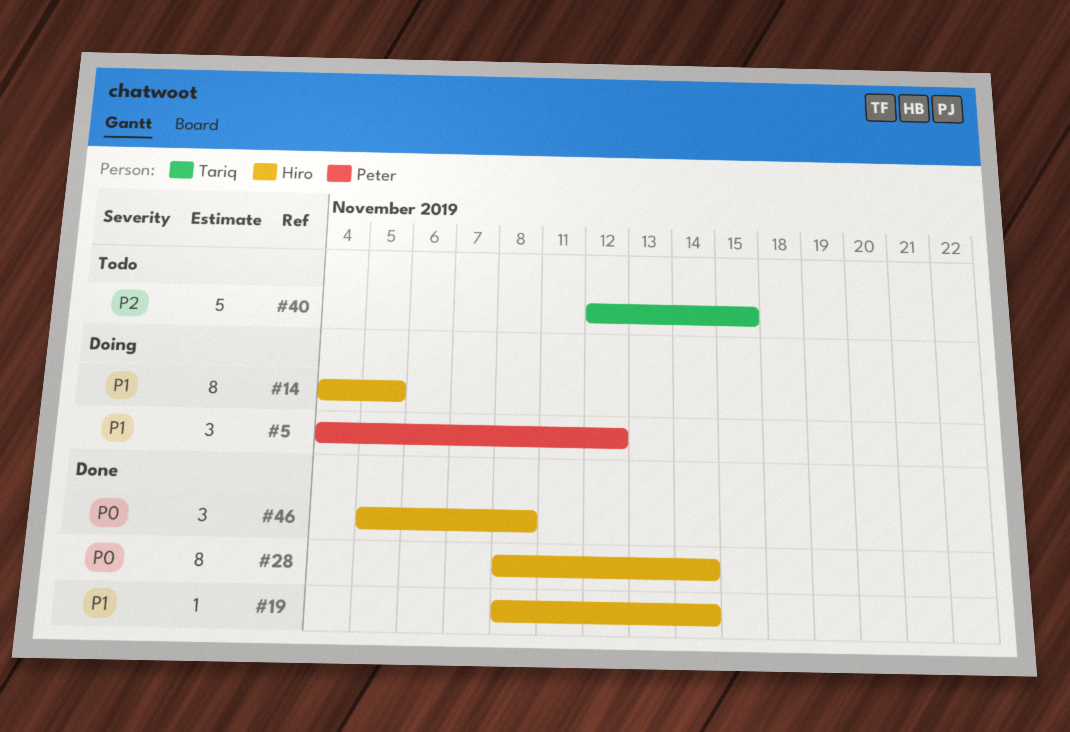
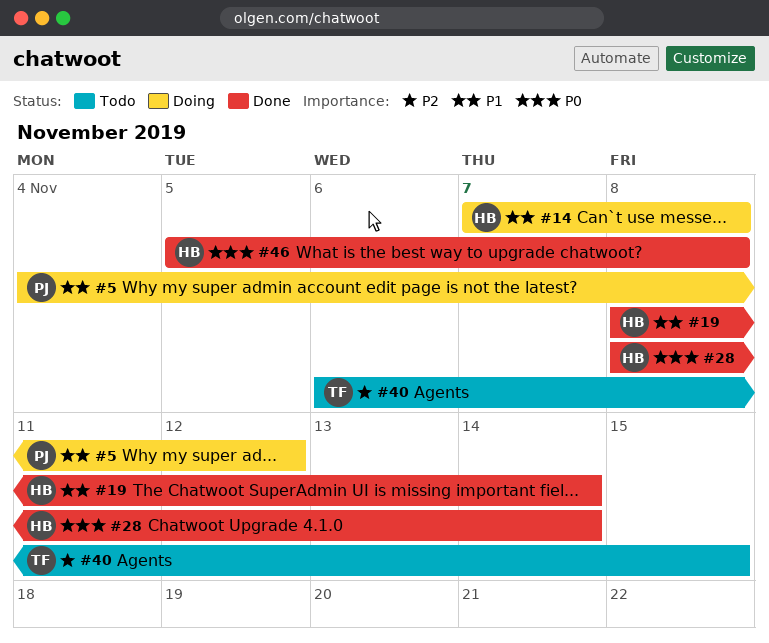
#14, start: Nov 4 -> Nov 7
#14, due: Nov 5 -> Nov 8
#40, start: Nov 12 -> Nov 6

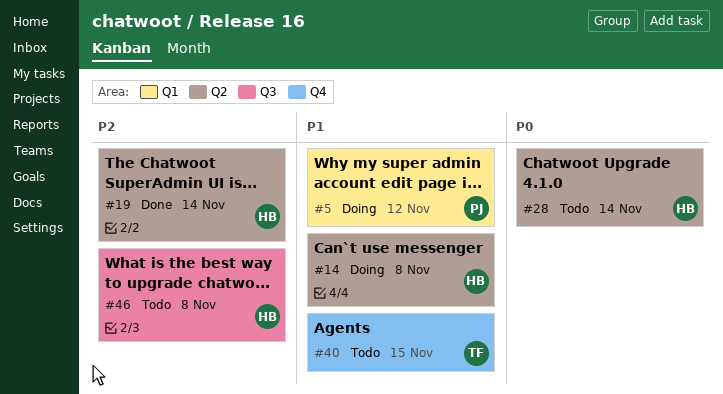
#19, priority: P1 -> P2
#28, status: Done -> Todo
#40, priority: P2 -> P1
#46, status: Done -> Todo
#46, priority: P0 -> P2

